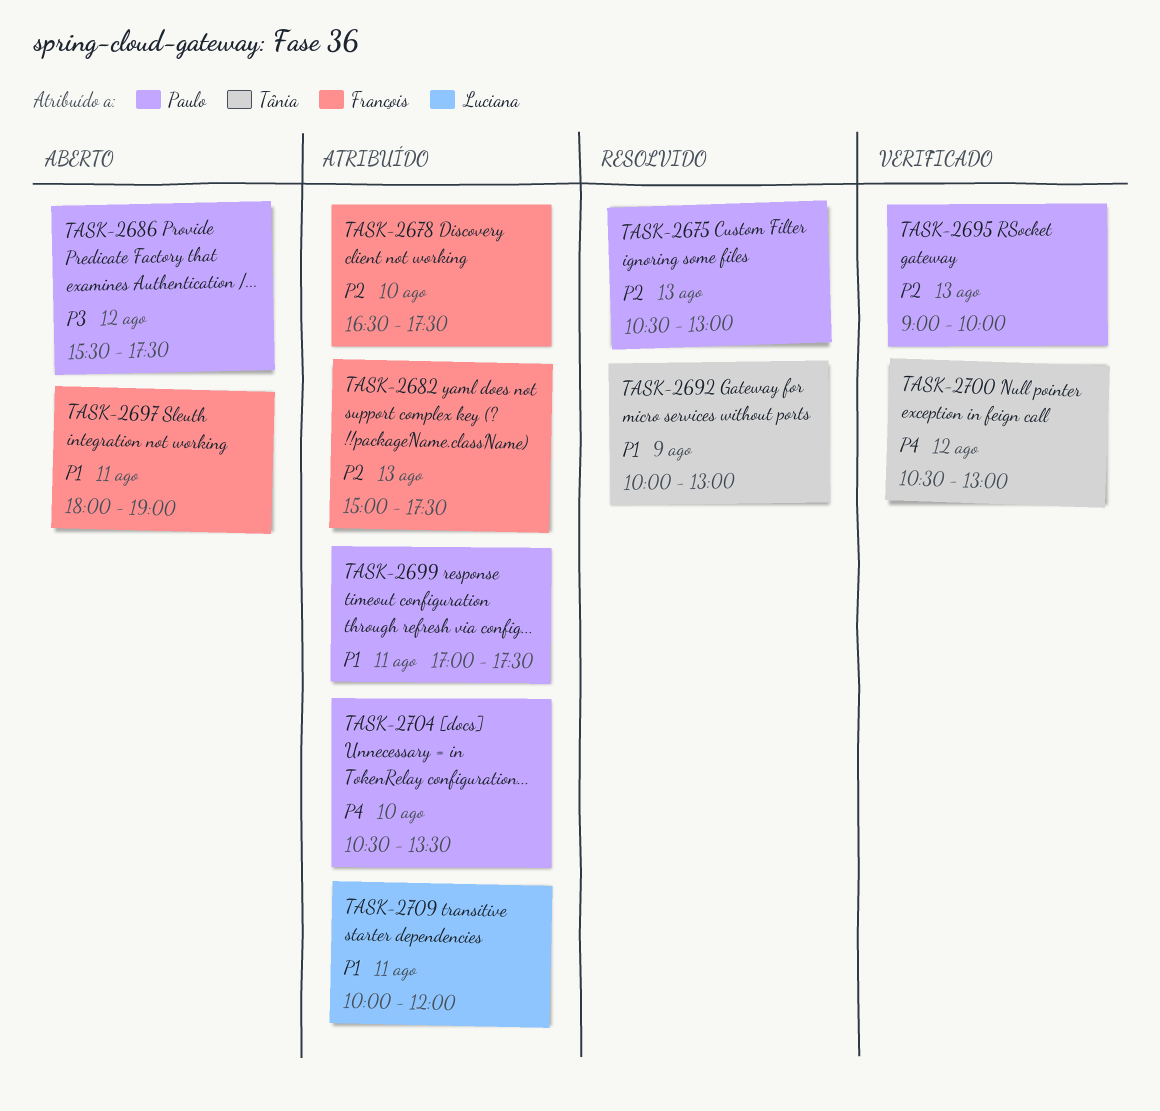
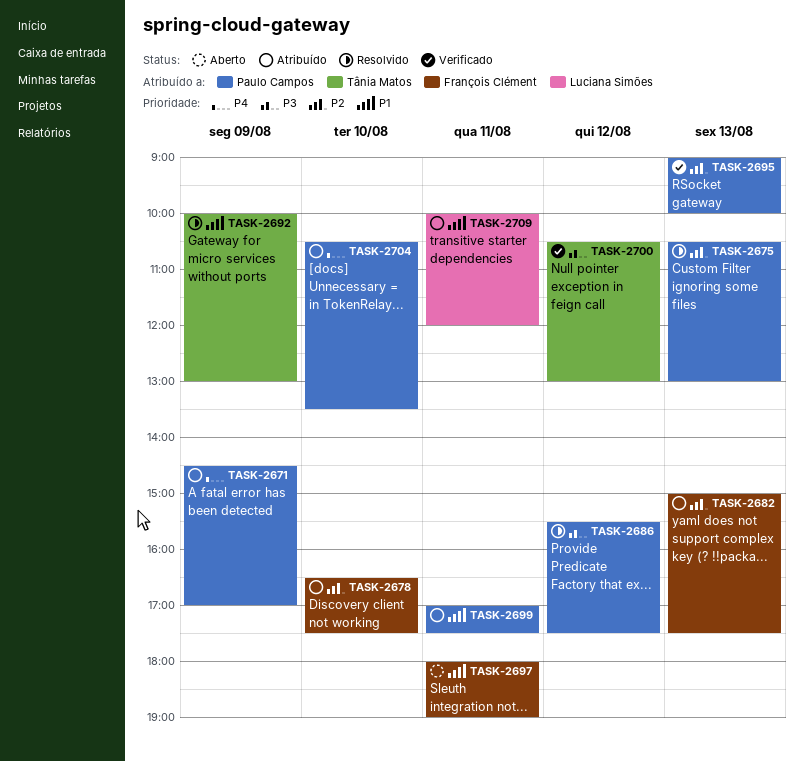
TASK-2671: none -> present
TASK-2686, status: Aberto -> Resolvido
TASK-2700, priority: P4 -> P3

